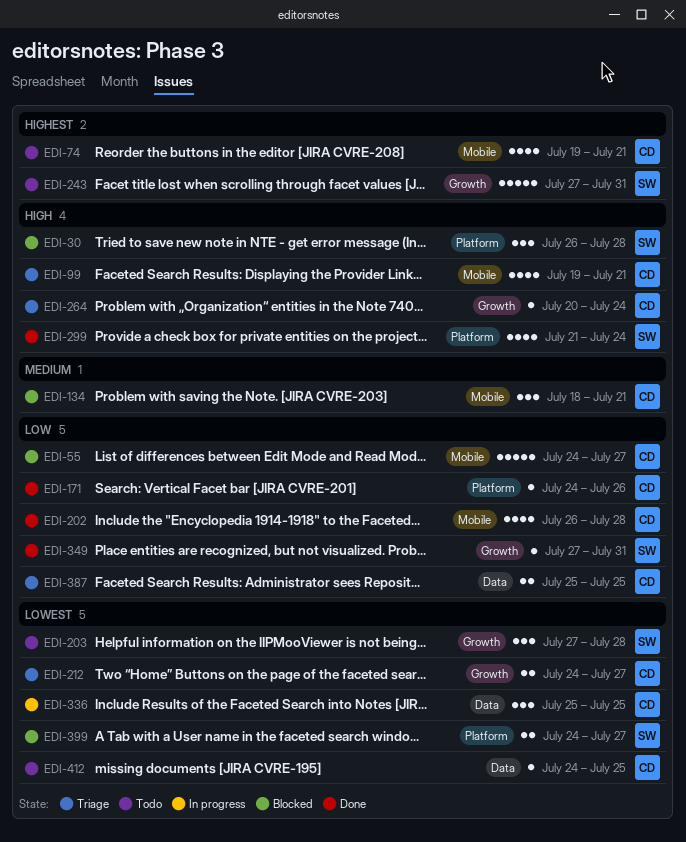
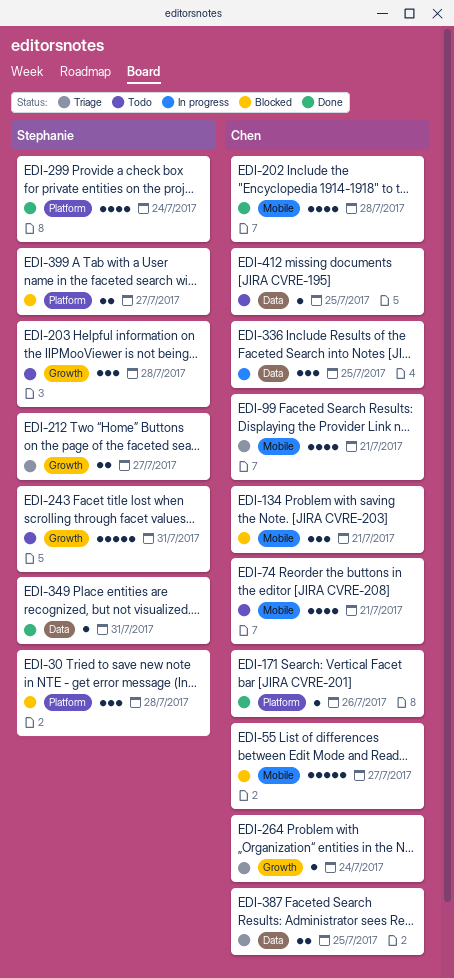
EDI-212, owner: Chen -> Stephanie
EDI-349, label: Growth -> Data

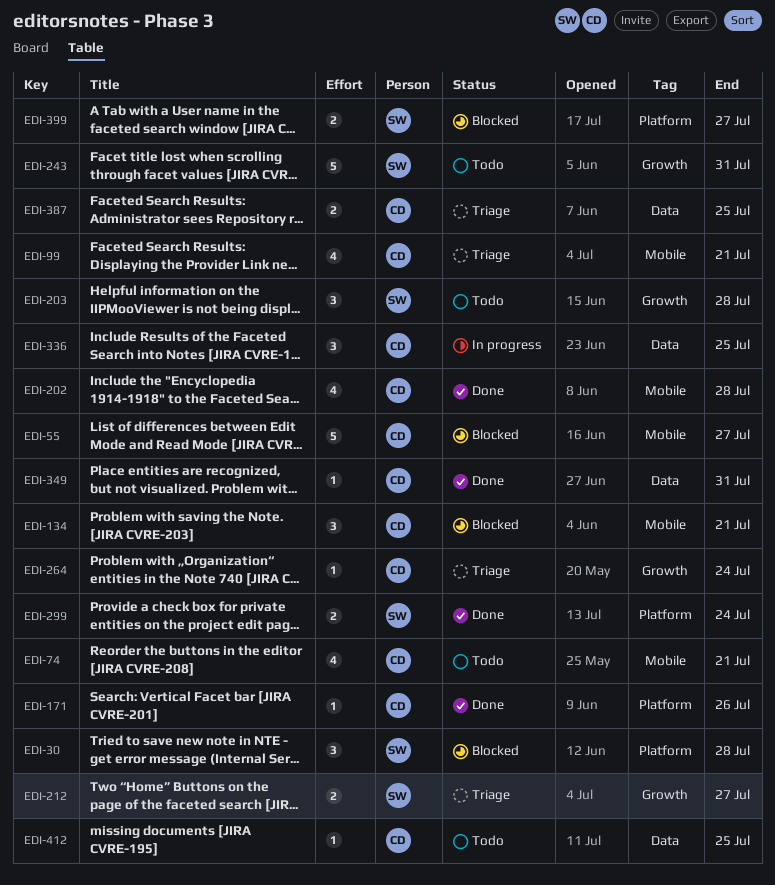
EDI-299, estimate: 4 -> 2
EDI-349, owner: Stephanie -> Chen

